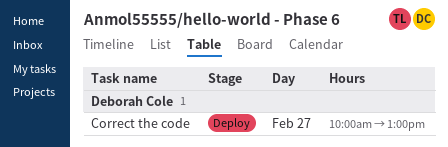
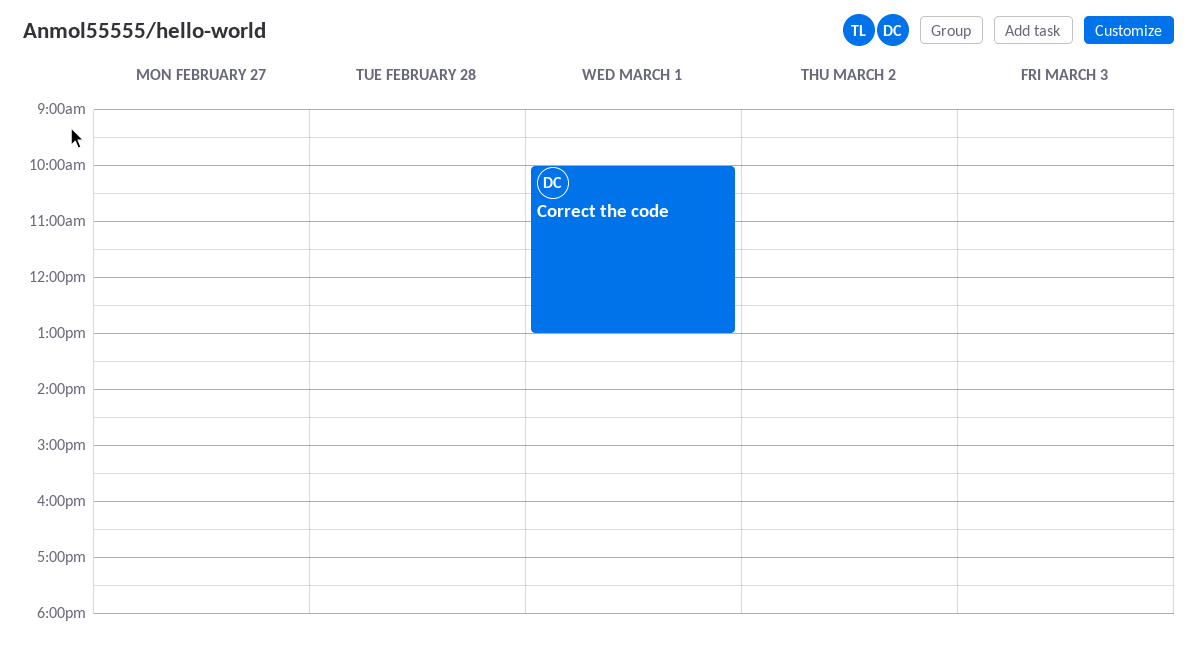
Correct the code, day: Feb 27 -> Mar 1

